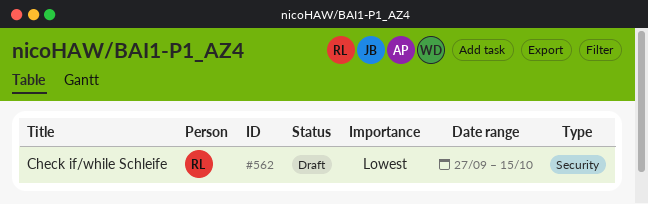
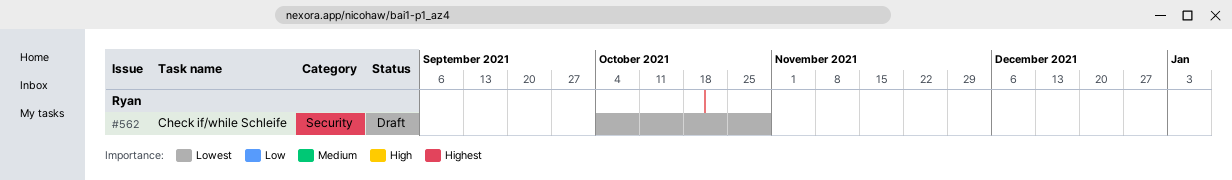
#562, start: Sep 27 -> Oct 4
#562, due: Oct 15 -> Oct 29

